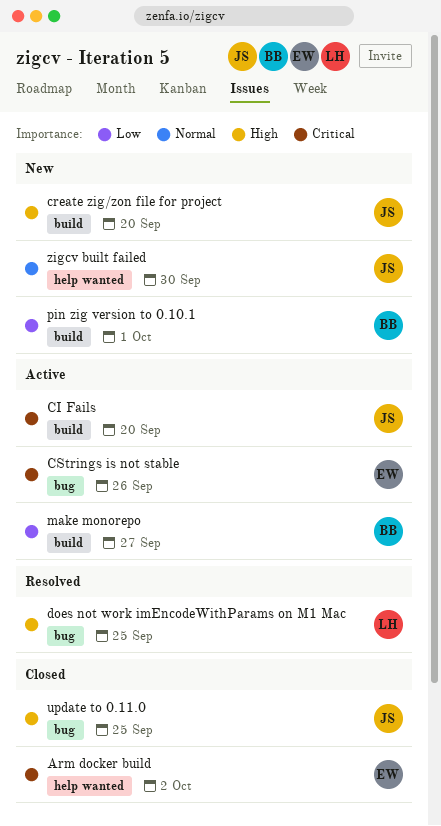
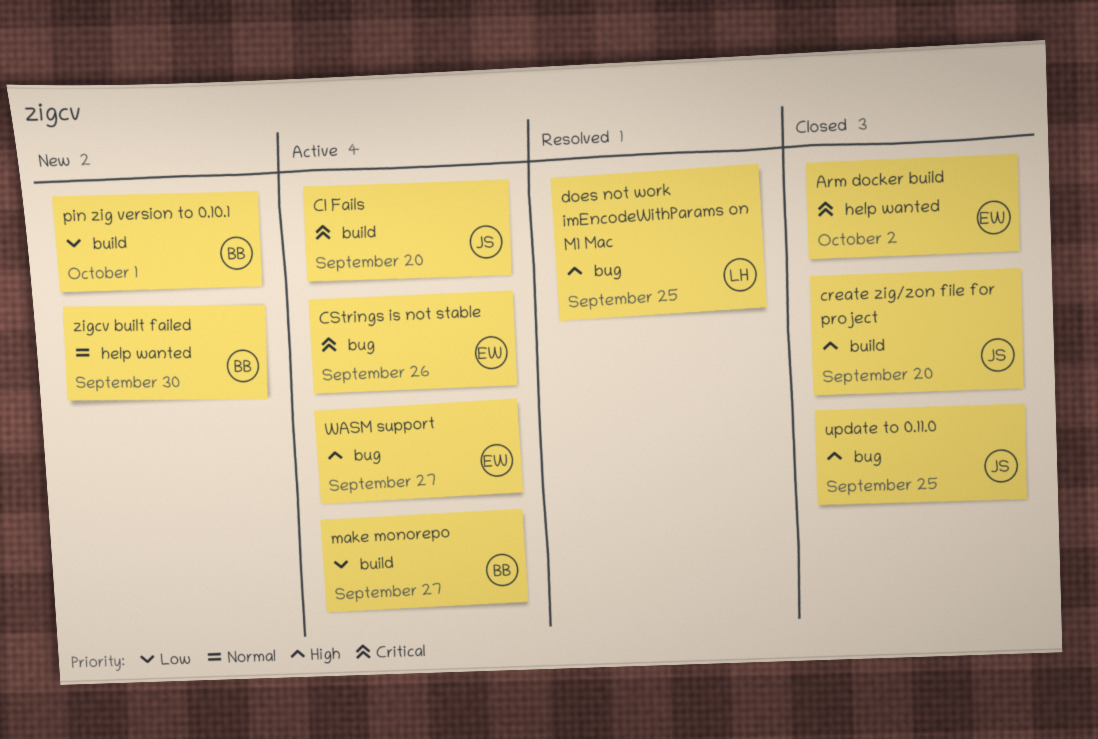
create zig/zon file for project, status: New -> Closed
WASM support: none -> present
zigcv built failed, owner: JS -> BB

